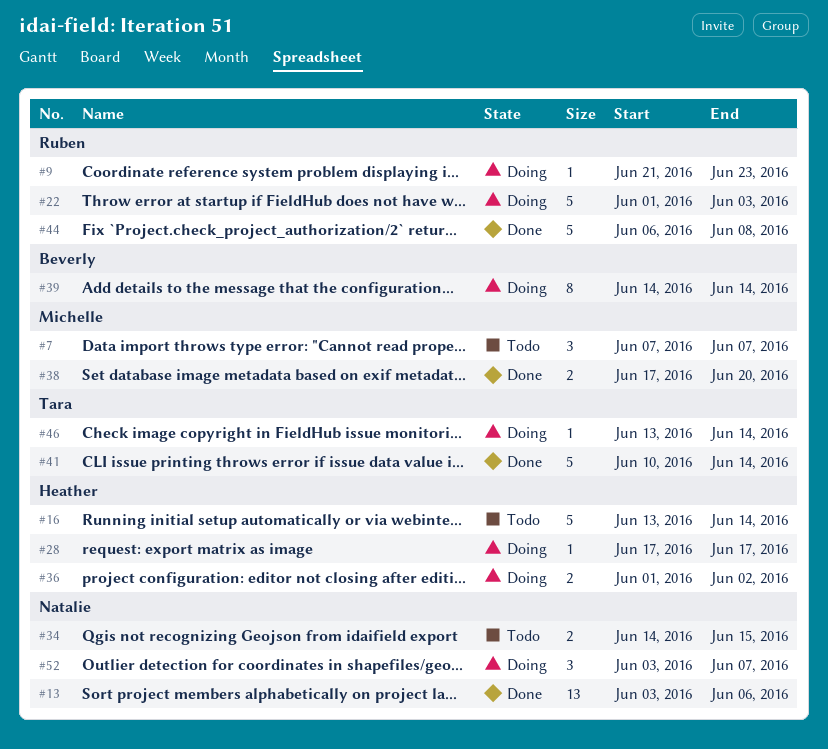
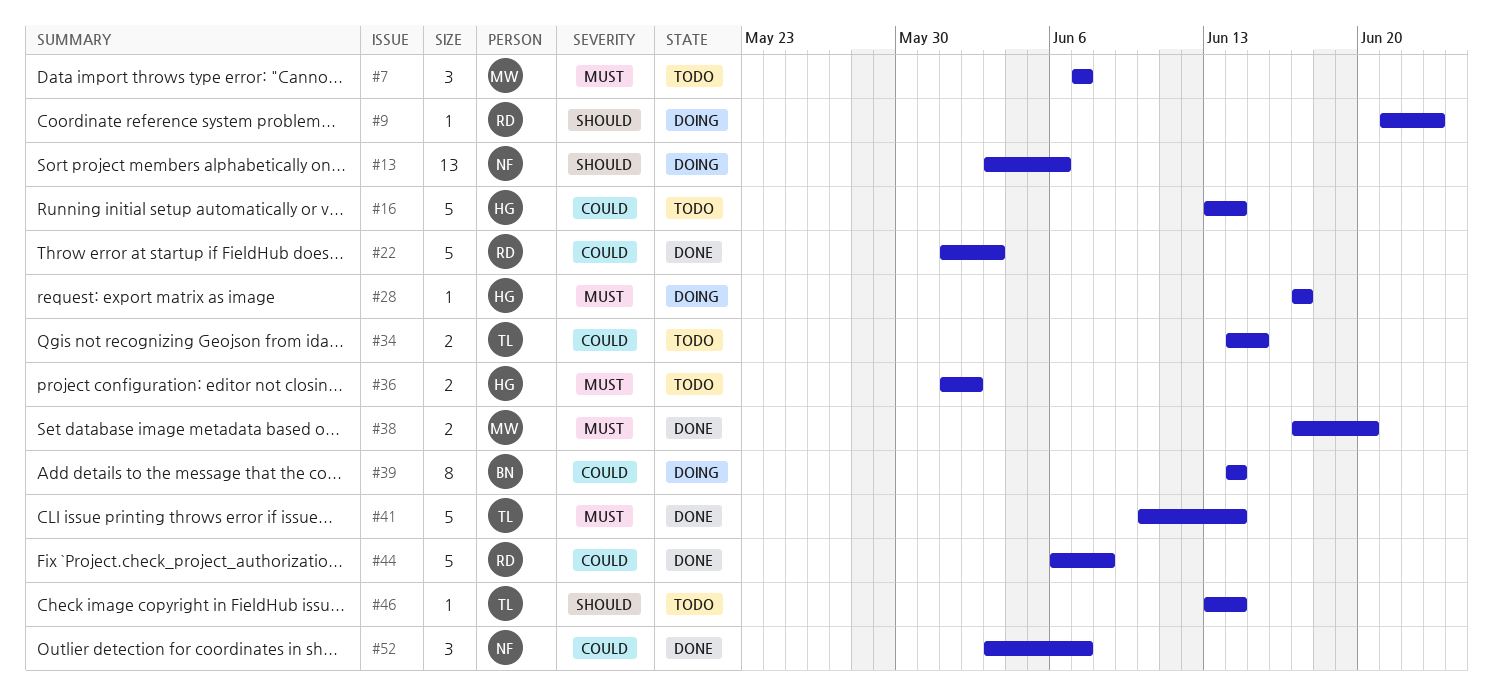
#13, status: Done -> Doing
#22, status: Doing -> Done
#34, owner: Natalie -> Tara
#36, status: Doing -> Todo
#46, status: Doing -> Todo
#52, status: Doing -> Done

